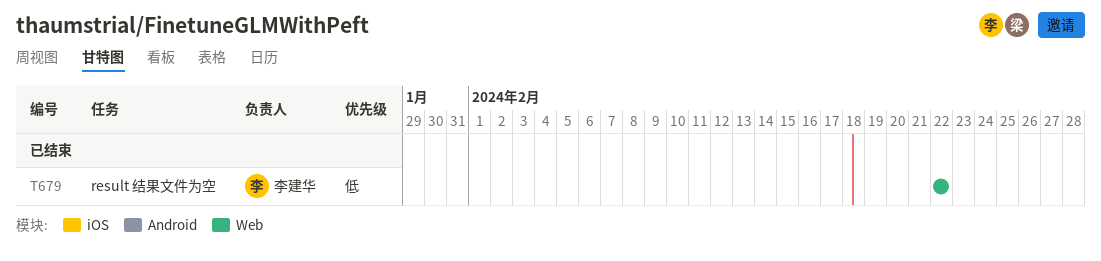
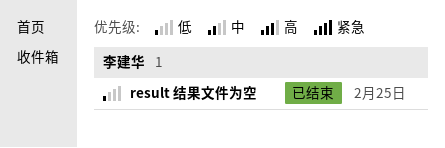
result 结果文件为空, due: Feb 22 -> Feb 25

